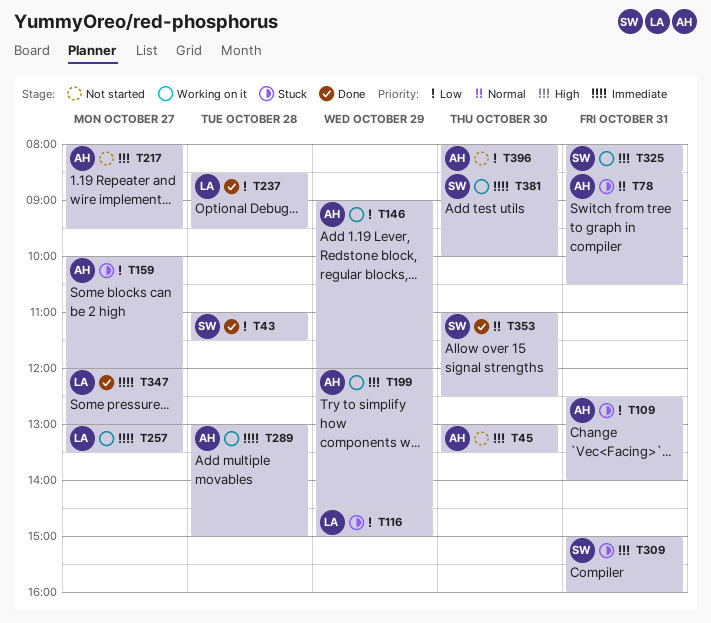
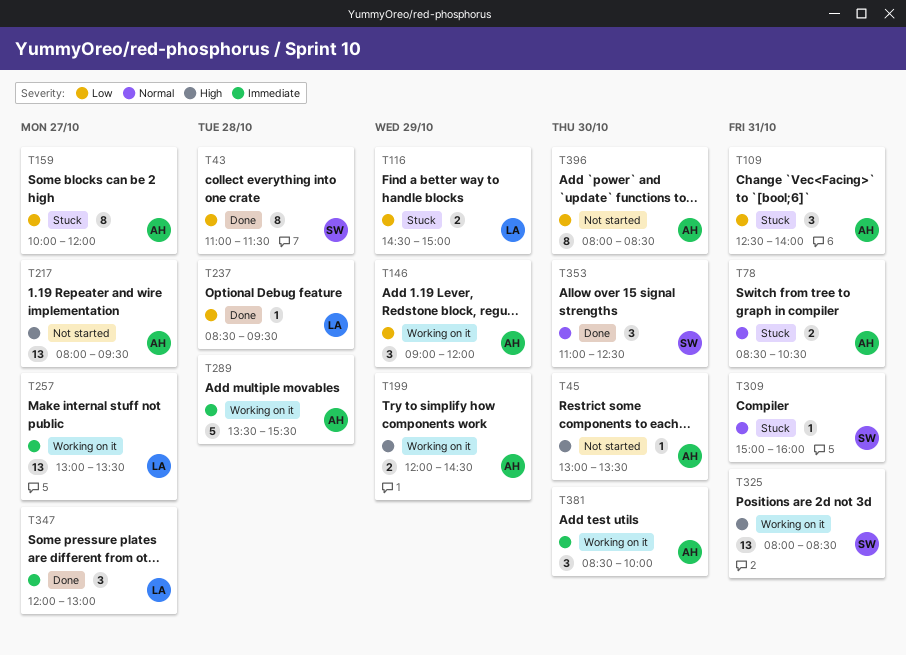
T289, begins: 13:00 -> 13:30
T289, ends: 15:00 -> 15:30
T309, priority: High -> Normal
T381, owner: SW -> AH

